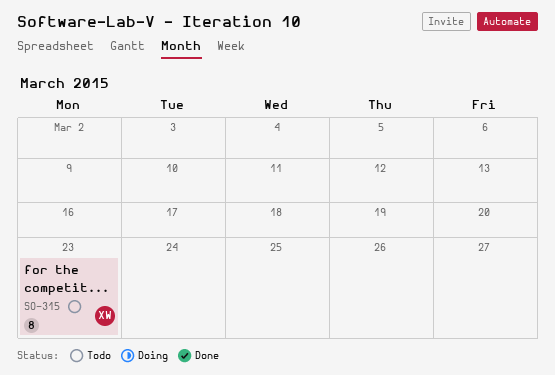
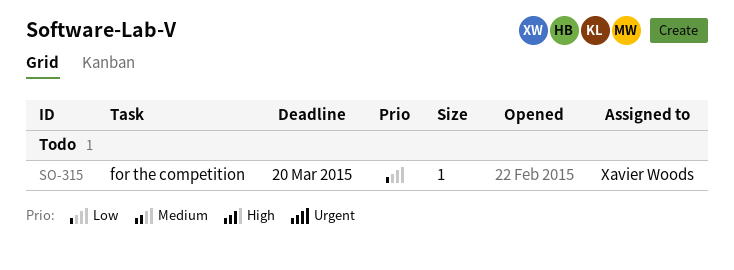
SO-315, estimate: 8 -> 1
SO-315, due: Mar 23 -> Mar 20

